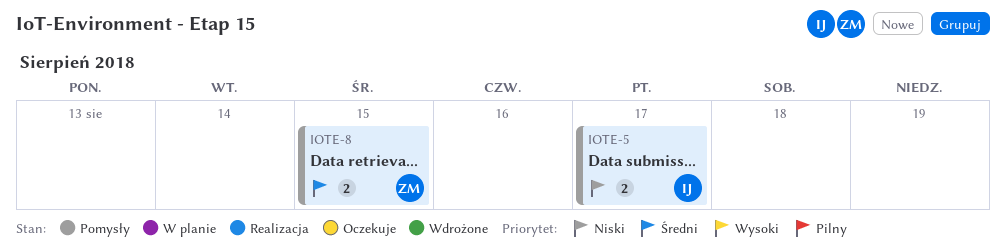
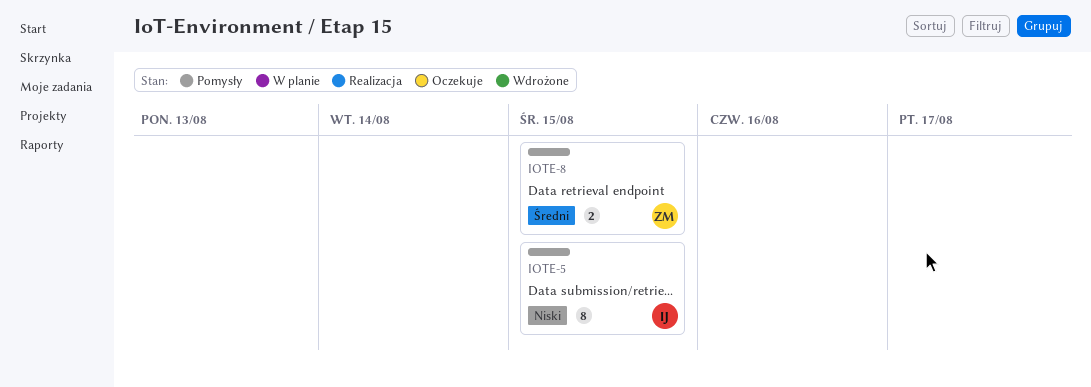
IOTE-5, estimate: 2 -> 8
IOTE-5, due: Aug 17 -> Aug 15

